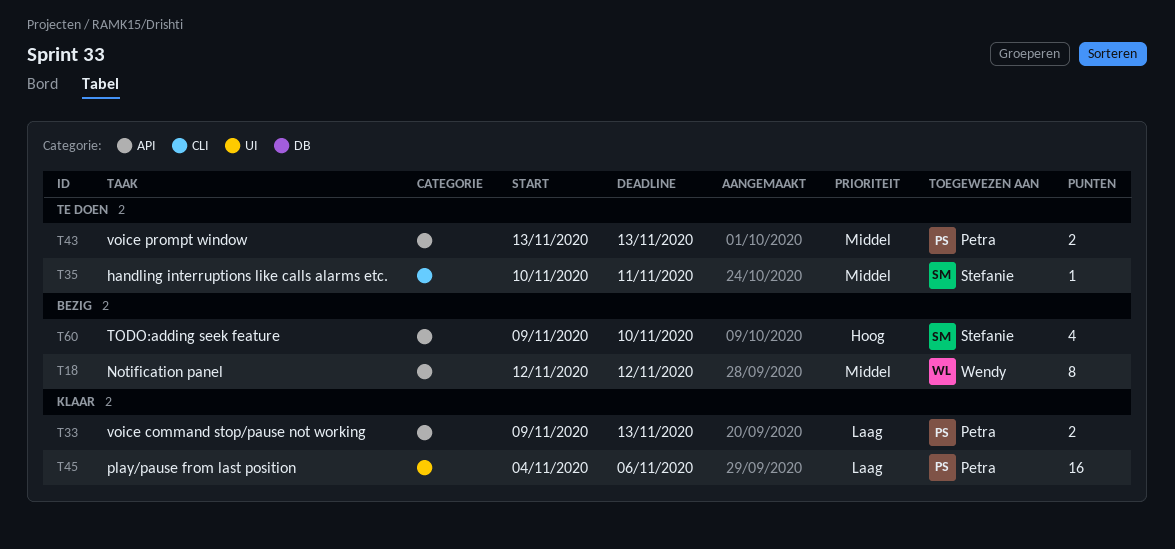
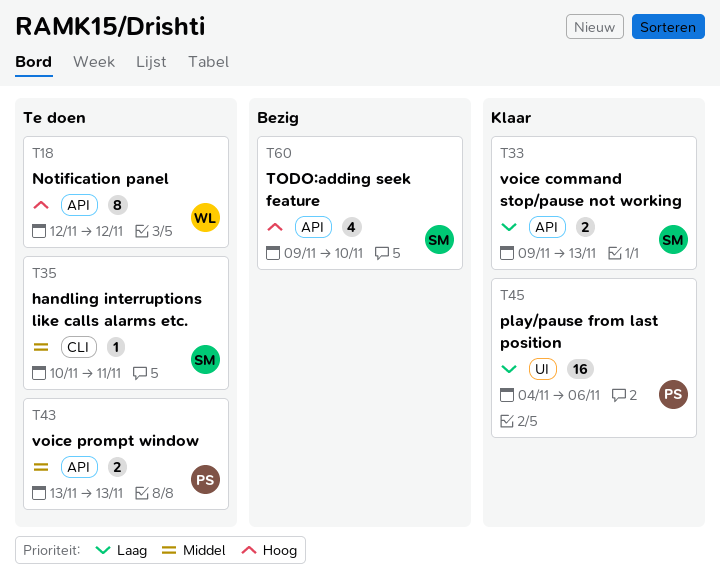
T18, status: Bezig -> Te doen
T18, priority: Middel -> Hoog
T33, owner: Petra -> Stefanie

